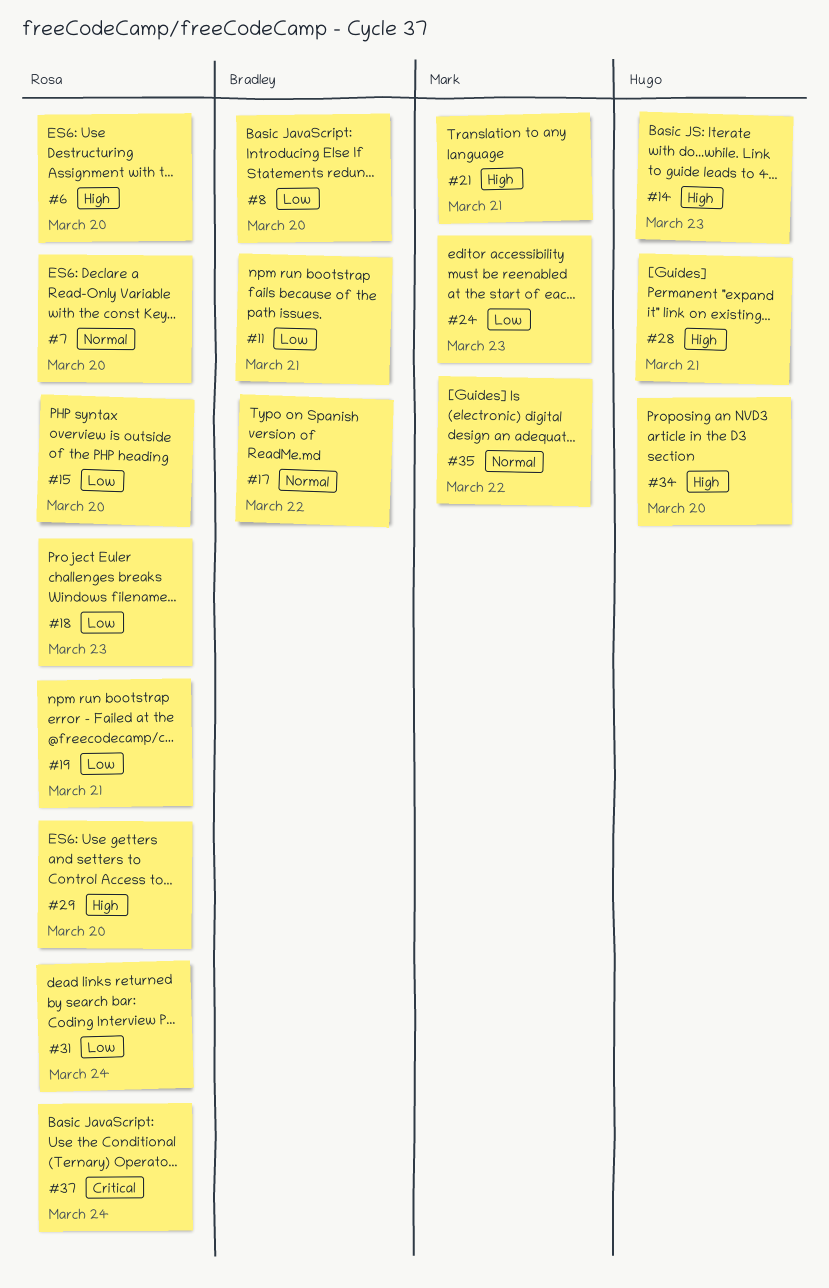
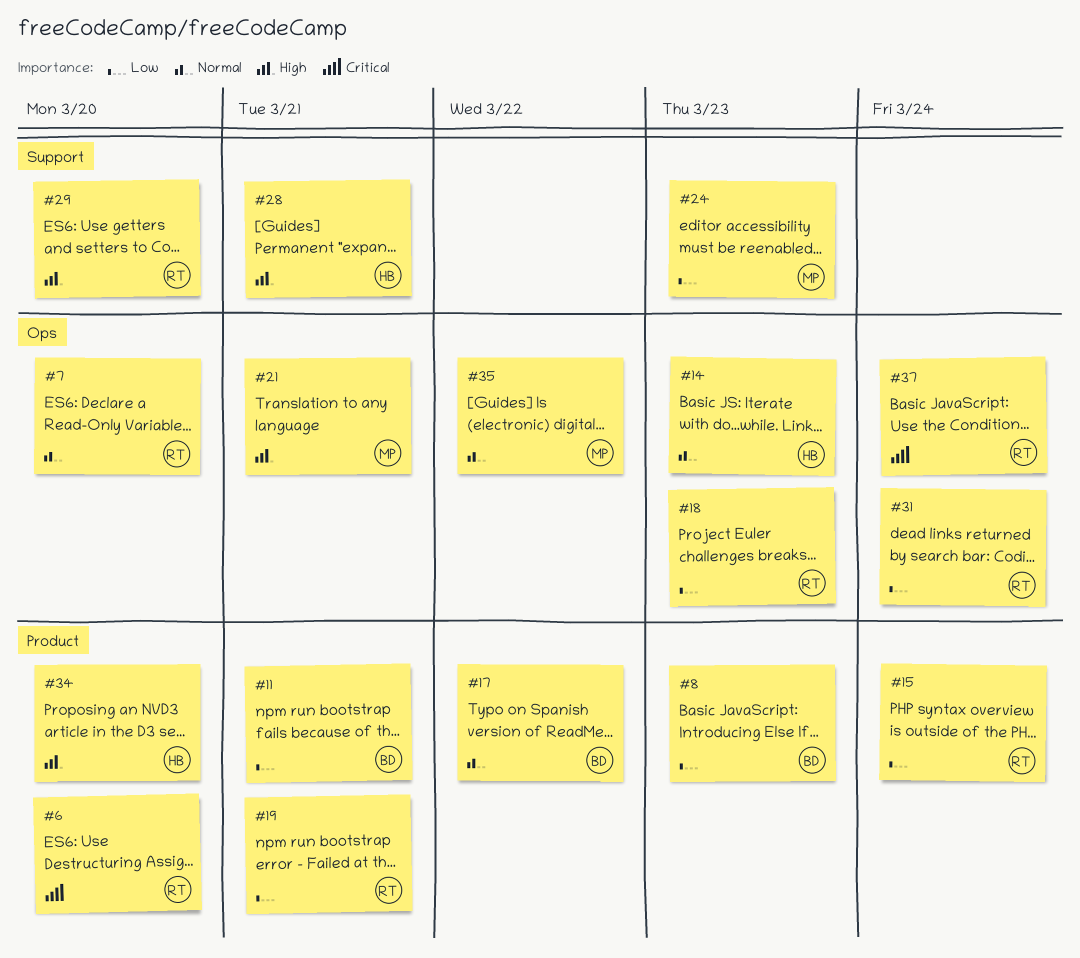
#6, priority: High -> Critical
#8, due: Mar 20 -> Mar 23
#14, priority: High -> Normal
#15, due: Mar 20 -> Mar 24

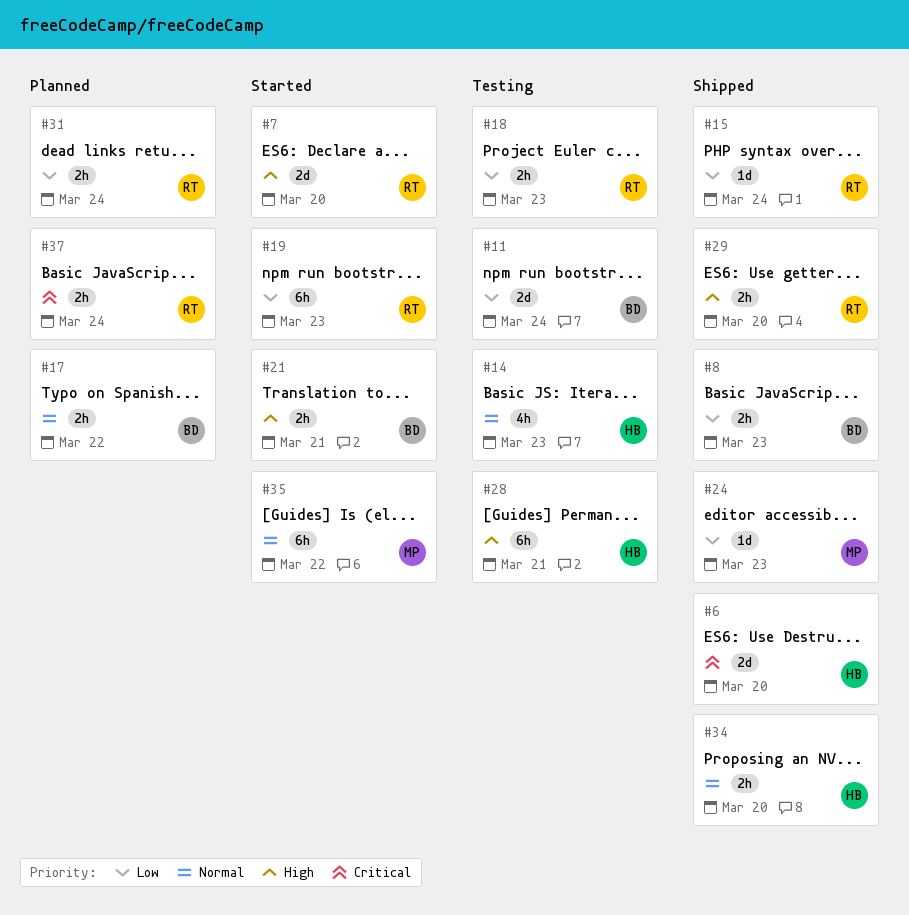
#6, owner: RT -> HB
#7, priority: Normal -> High
#11, due: Mar 21 -> Mar 24
#19, due: Mar 21 -> Mar 23
#21, owner: MP -> BD
#34, priority: High -> Normal

